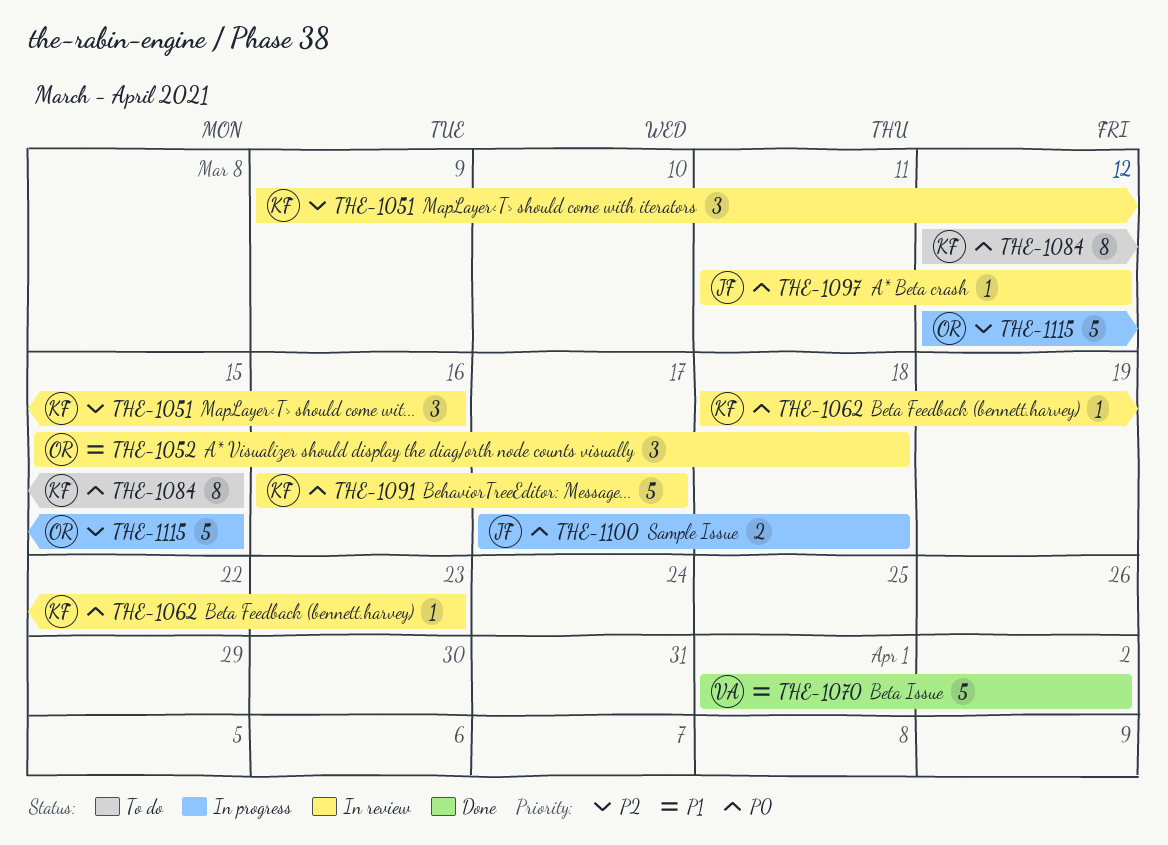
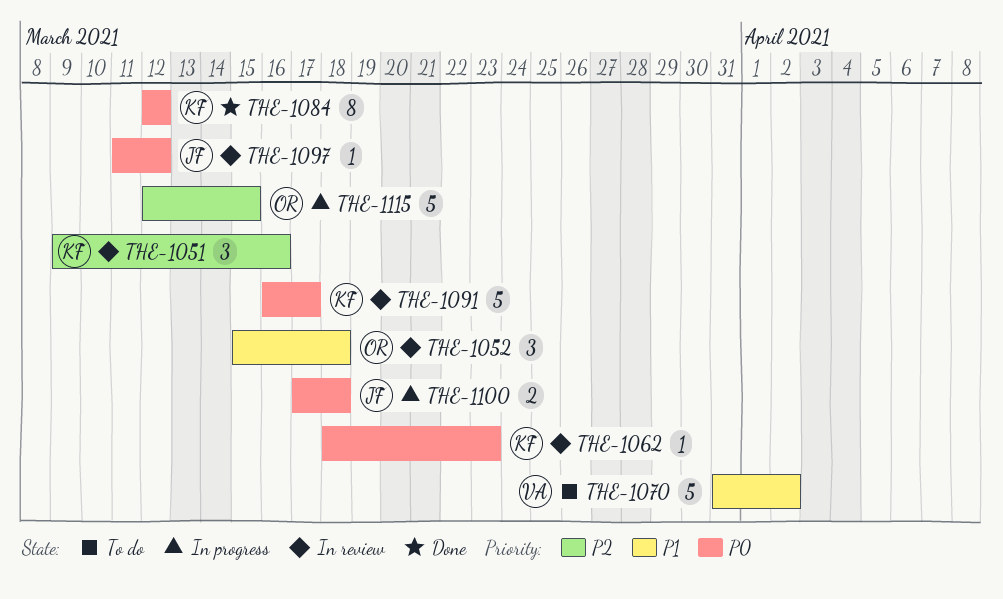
THE-1070, status: Done -> To do
THE-1070, start: Apr 1 -> Mar 31
THE-1084, status: To do -> Done
THE-1084, due: Mar 15 -> Mar 12

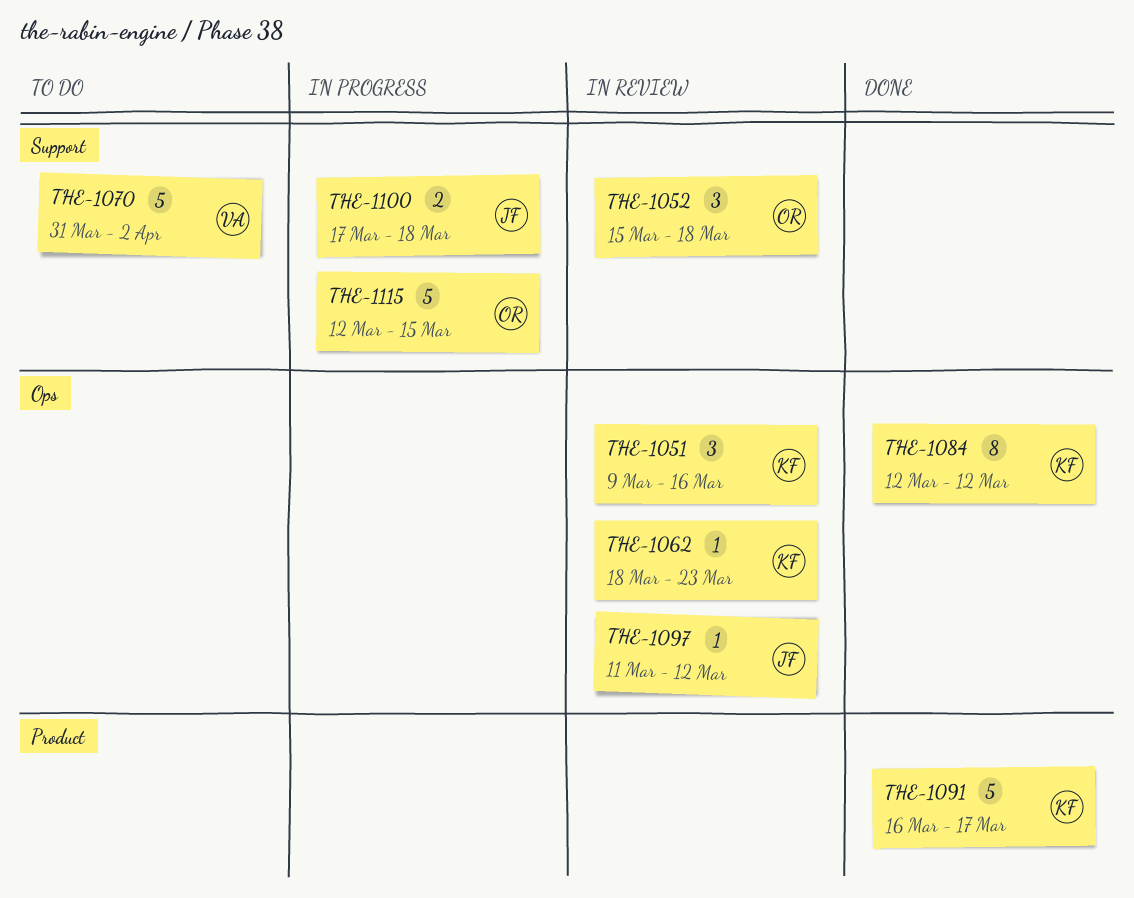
THE-1091, status: In review -> Done

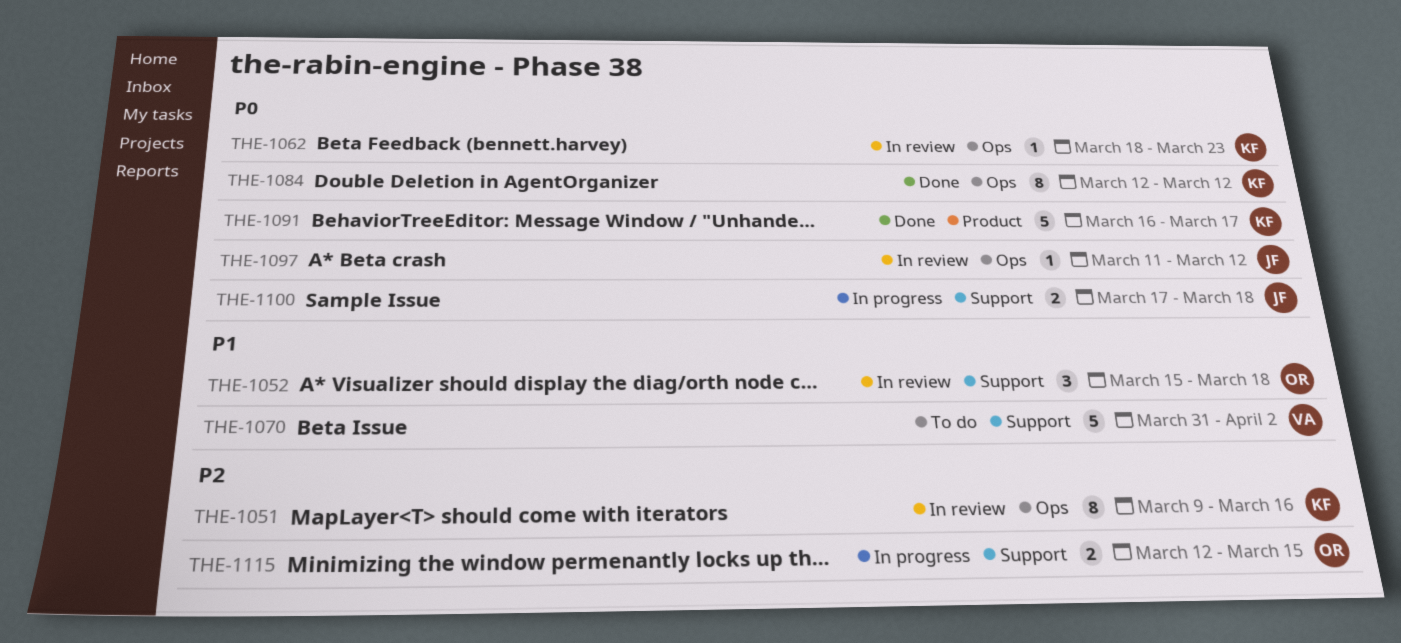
THE-1051, estimate: 3 -> 8
THE-1115, estimate: 5 -> 2

